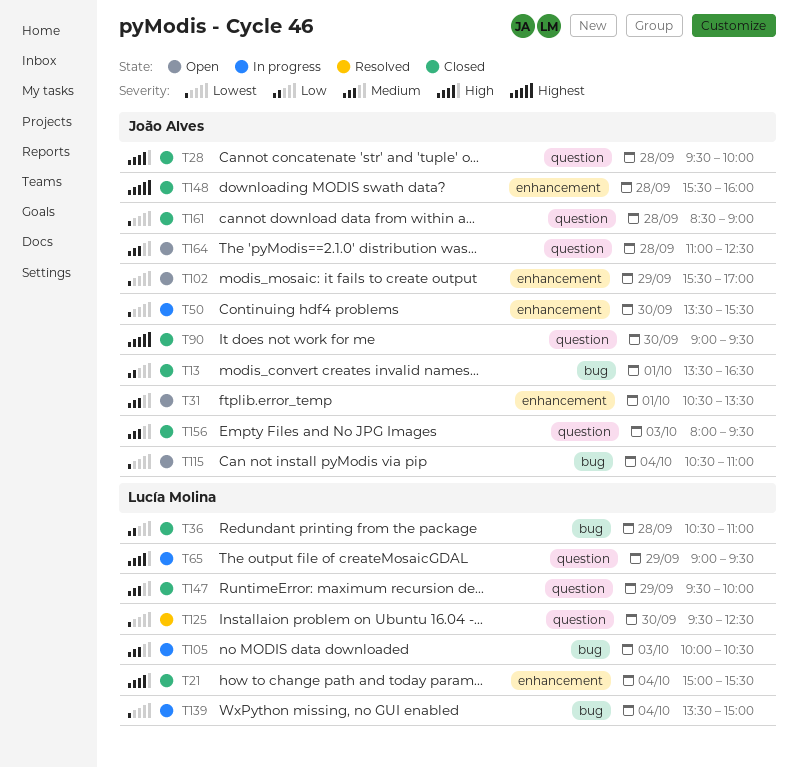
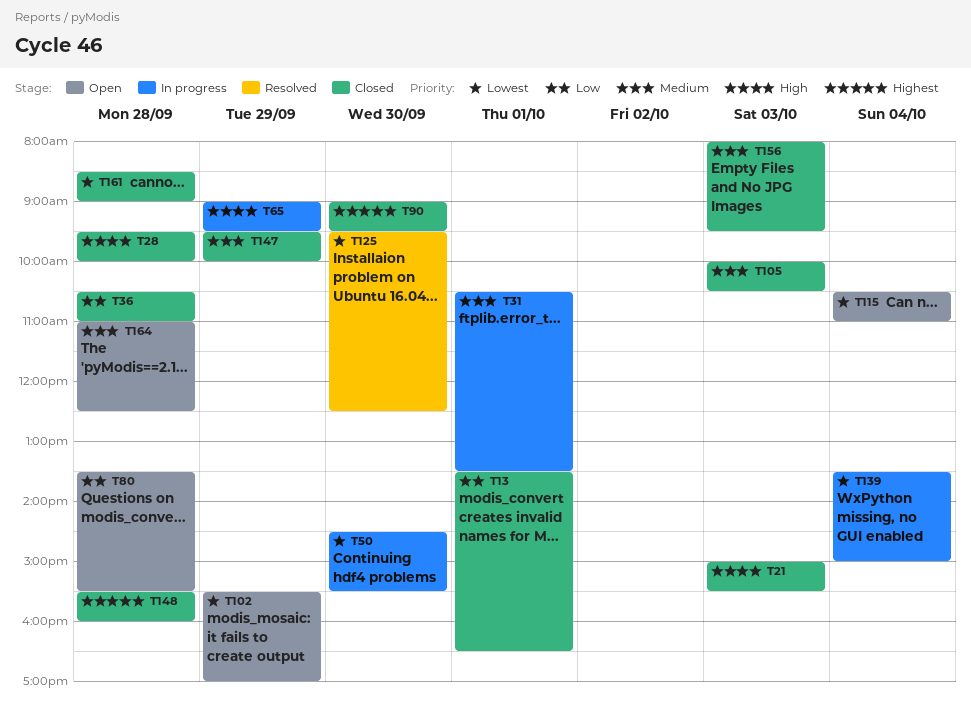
T21, day: Oct 4 -> Oct 3
T31, status: Open -> In progress
T50, begins: 13:30 -> 14:30
T80: none -> present
T105, status: In progress -> Closed

